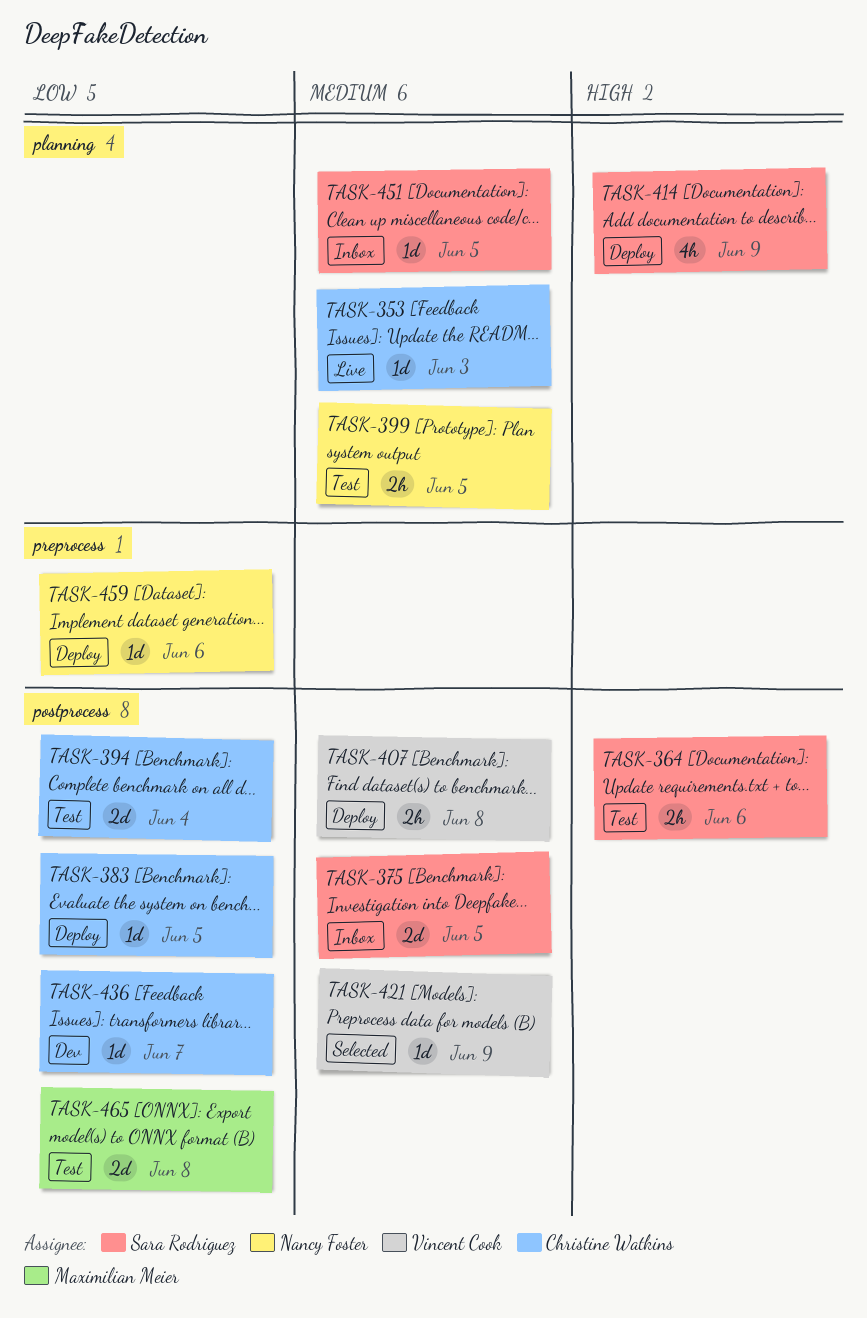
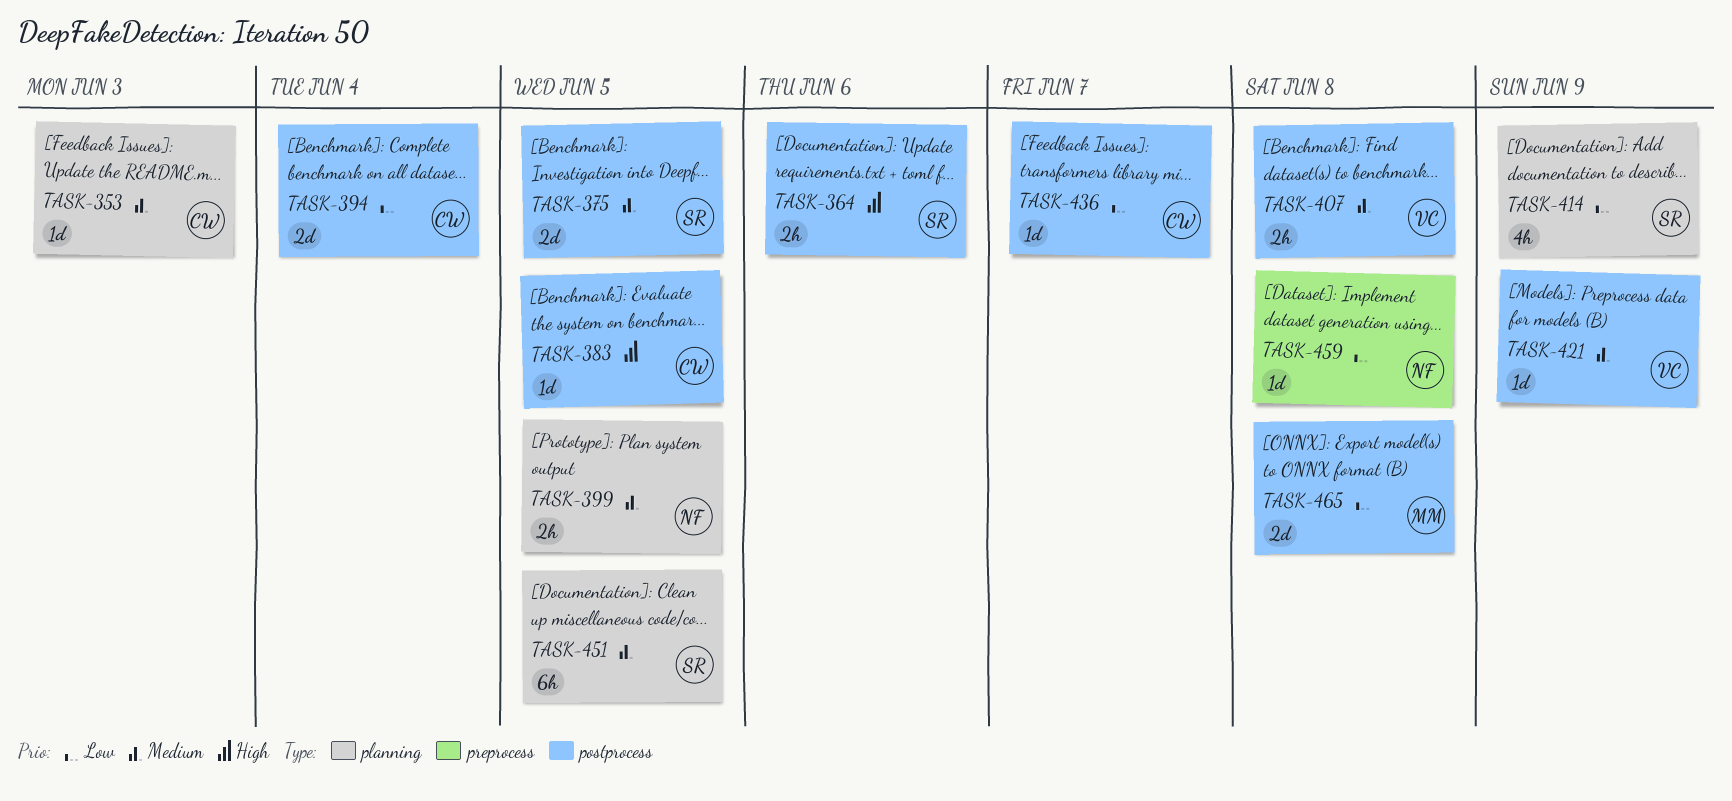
TASK-383, priority: Low -> High
TASK-414, priority: High -> Low
TASK-451, estimate: 1d -> 6h
TASK-459, due: Jun 6 -> Jun 8

